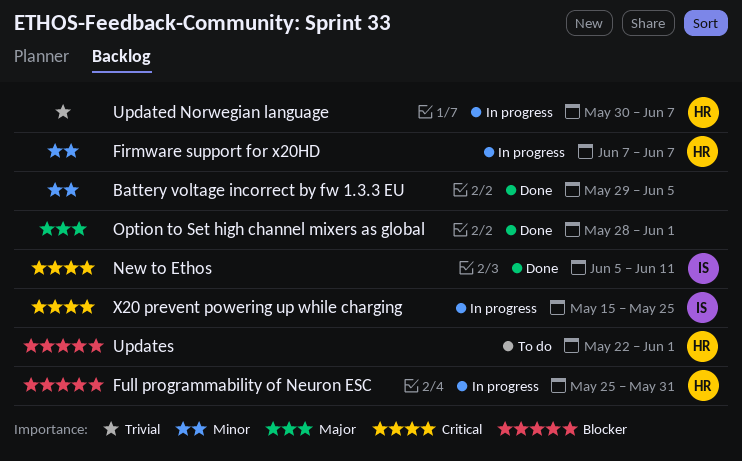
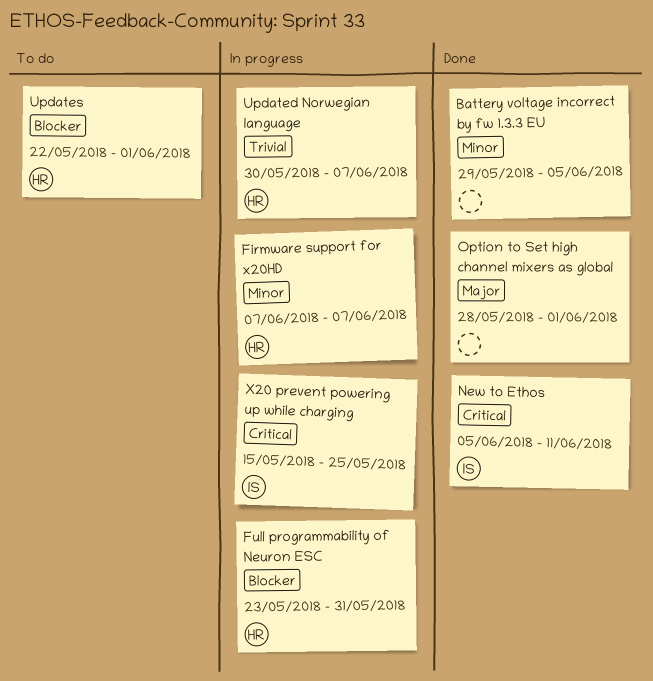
Full programmability of Neuron ESC, start: May 25 -> May 23

